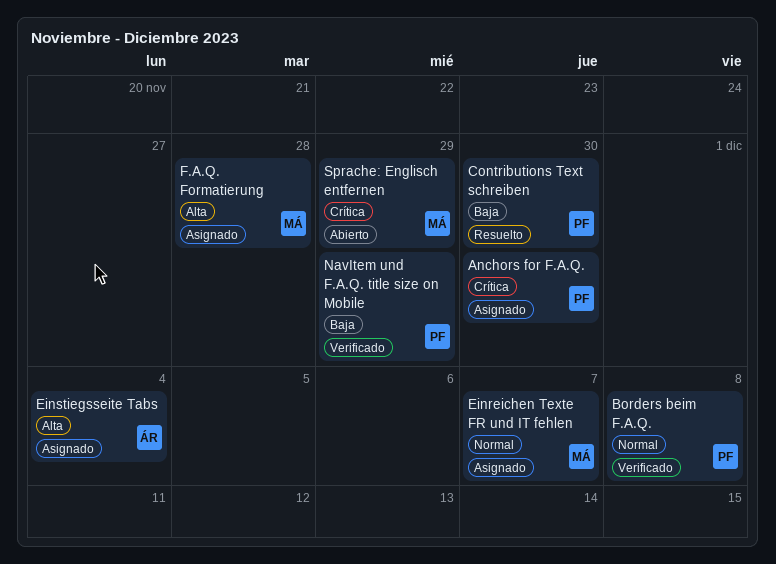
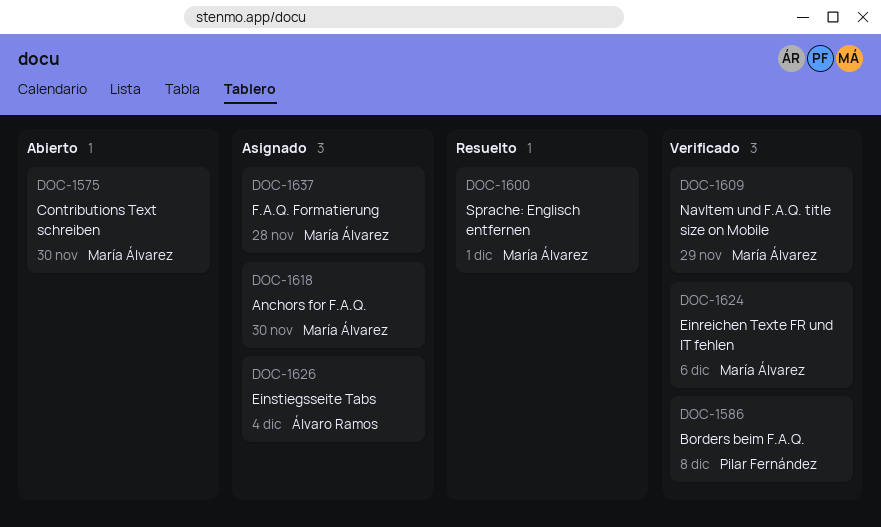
Anchors for F.A.Q., owner: Pilar Fernández -> María Álvarez
Contributions Text schreiben, status: Resuelto -> Abierto
Contributions Text schreiben, owner: Pilar Fernández -> María Álvarez
Einreichen Texte FR und IT fehlen, status: Asignado -> Verificado
Einreichen Texte FR und IT fehlen, due: Dec 7 -> Dec 6
NavItem und F.A.Q. title size on Mobile, owner: Pilar Fernández -> María Álvarez
Sprache: Englisch entfernen, status: Abierto -> Resuelto
Sprache: Englisch entfernen, due: Nov 29 -> Dec 1

